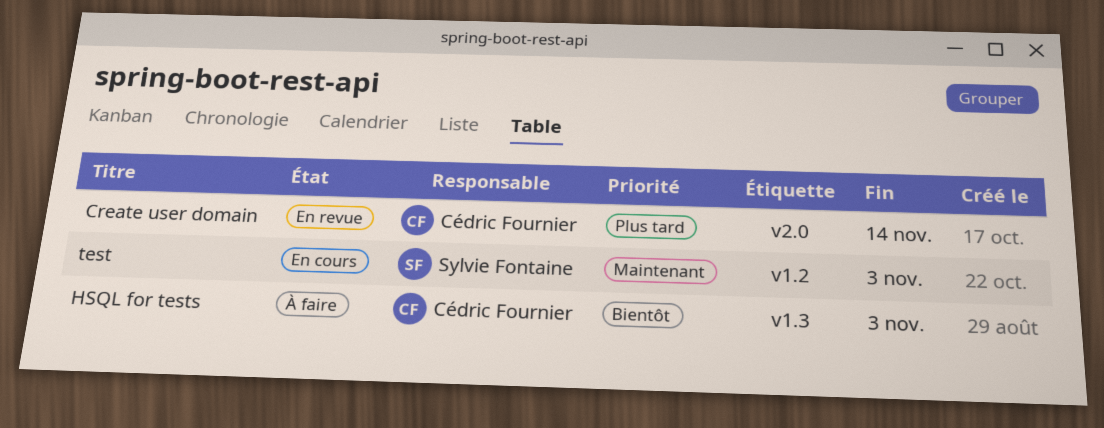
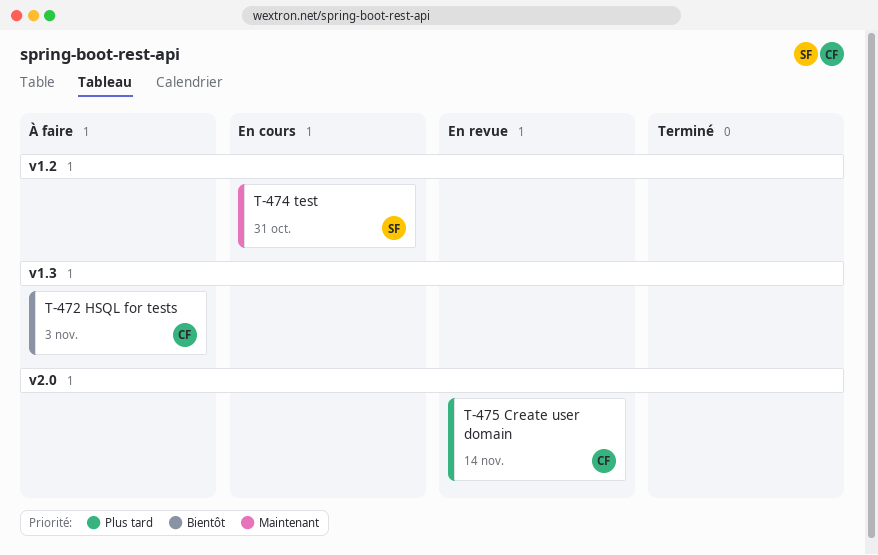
test, due: Nov 3 -> Oct 31

